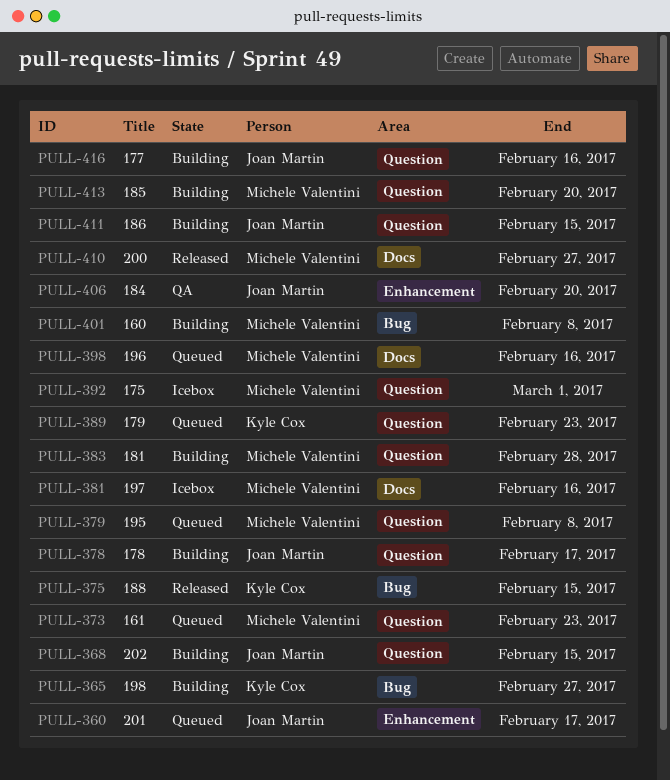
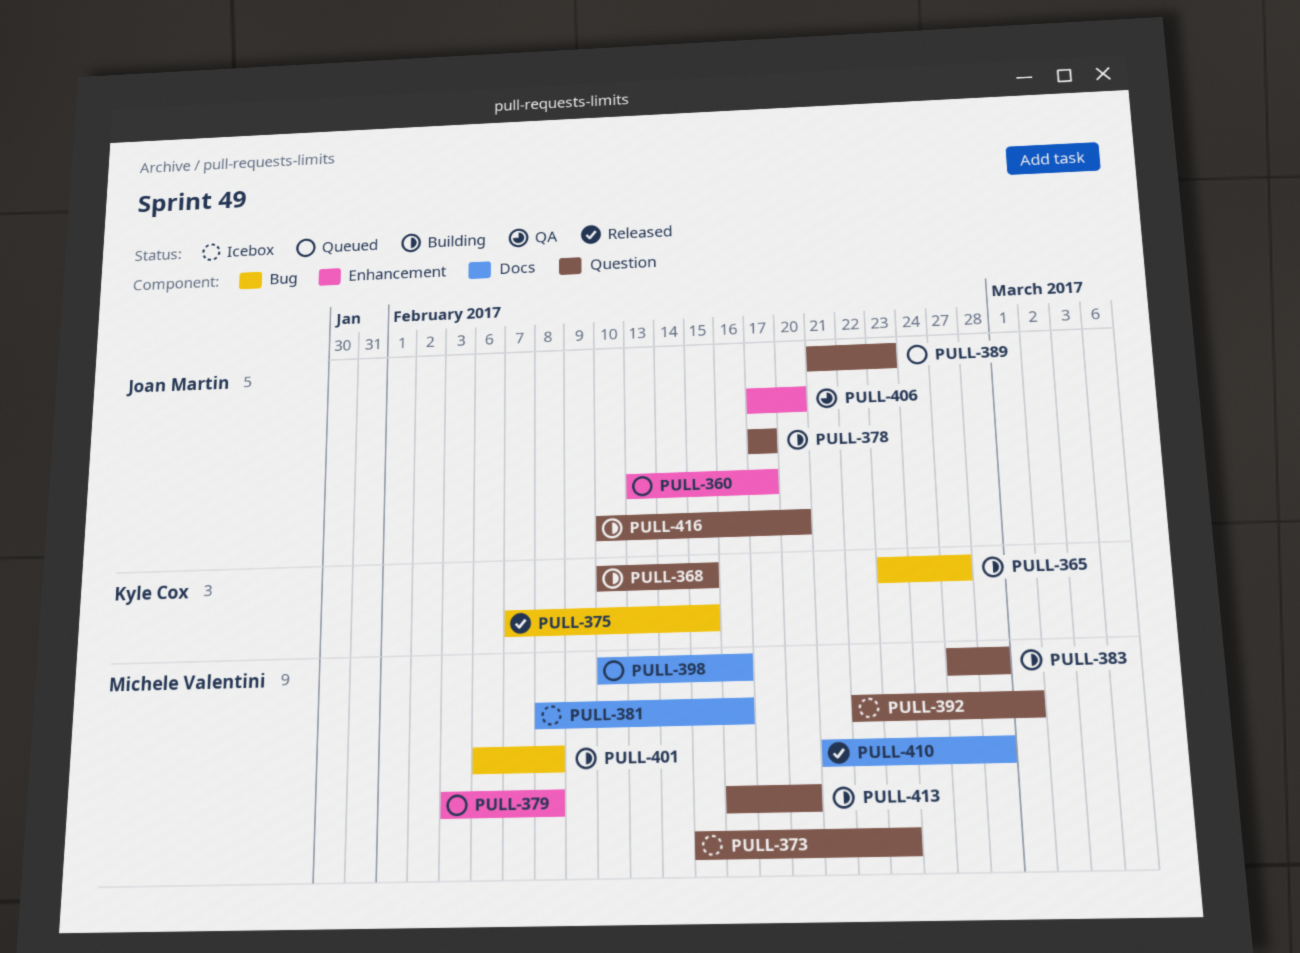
PULL-368, owner: Joan Martin -> Kyle Cox
PULL-373, status: Queued -> Icebox
PULL-379, label: Question -> Enhancement
PULL-389, owner: Kyle Cox -> Joan Martin
PULL-410, due: Feb 27 -> Feb 28
PULL-411: present -> none
PULL-416, due: Feb 16 -> Feb 20

